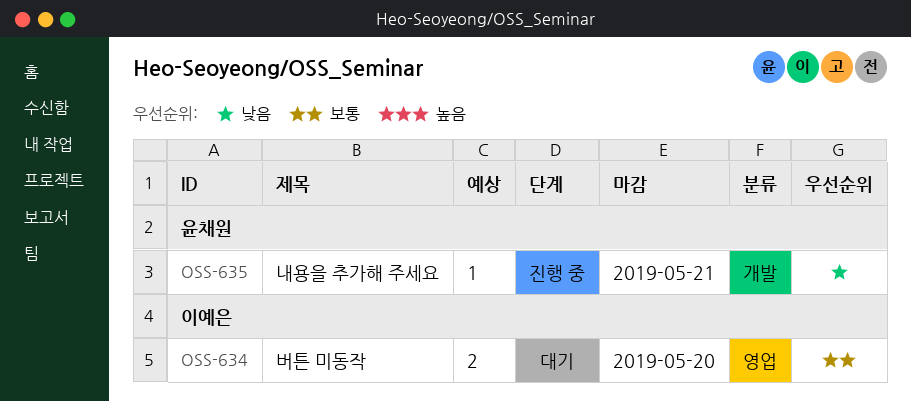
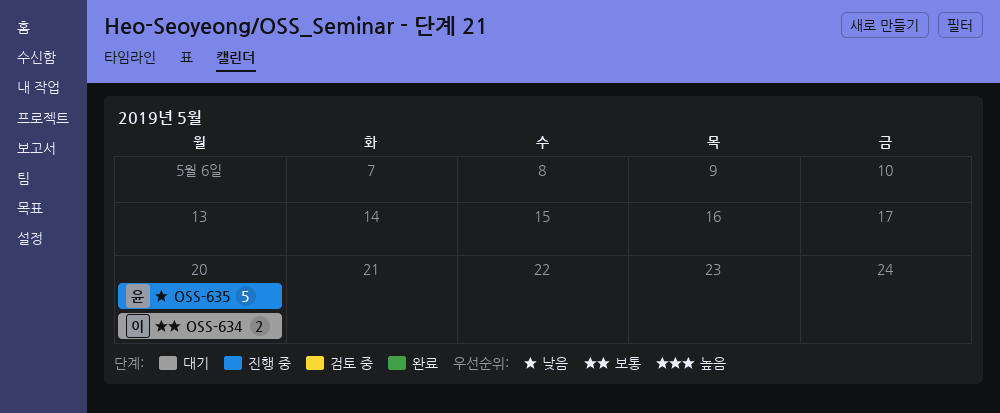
OSS-635, estimate: 1 -> 5
OSS-635, due: May 21 -> May 20

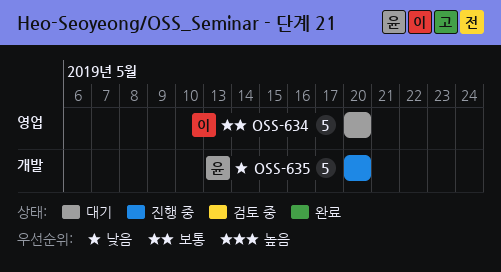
OSS-634, estimate: 2 -> 5

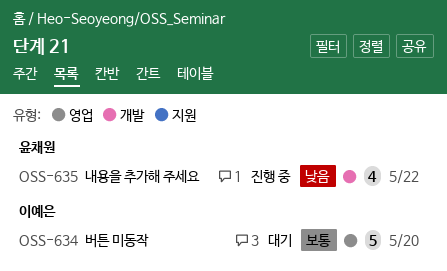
OSS-635, estimate: 5 -> 4
OSS-635, due: May 20 -> May 22

